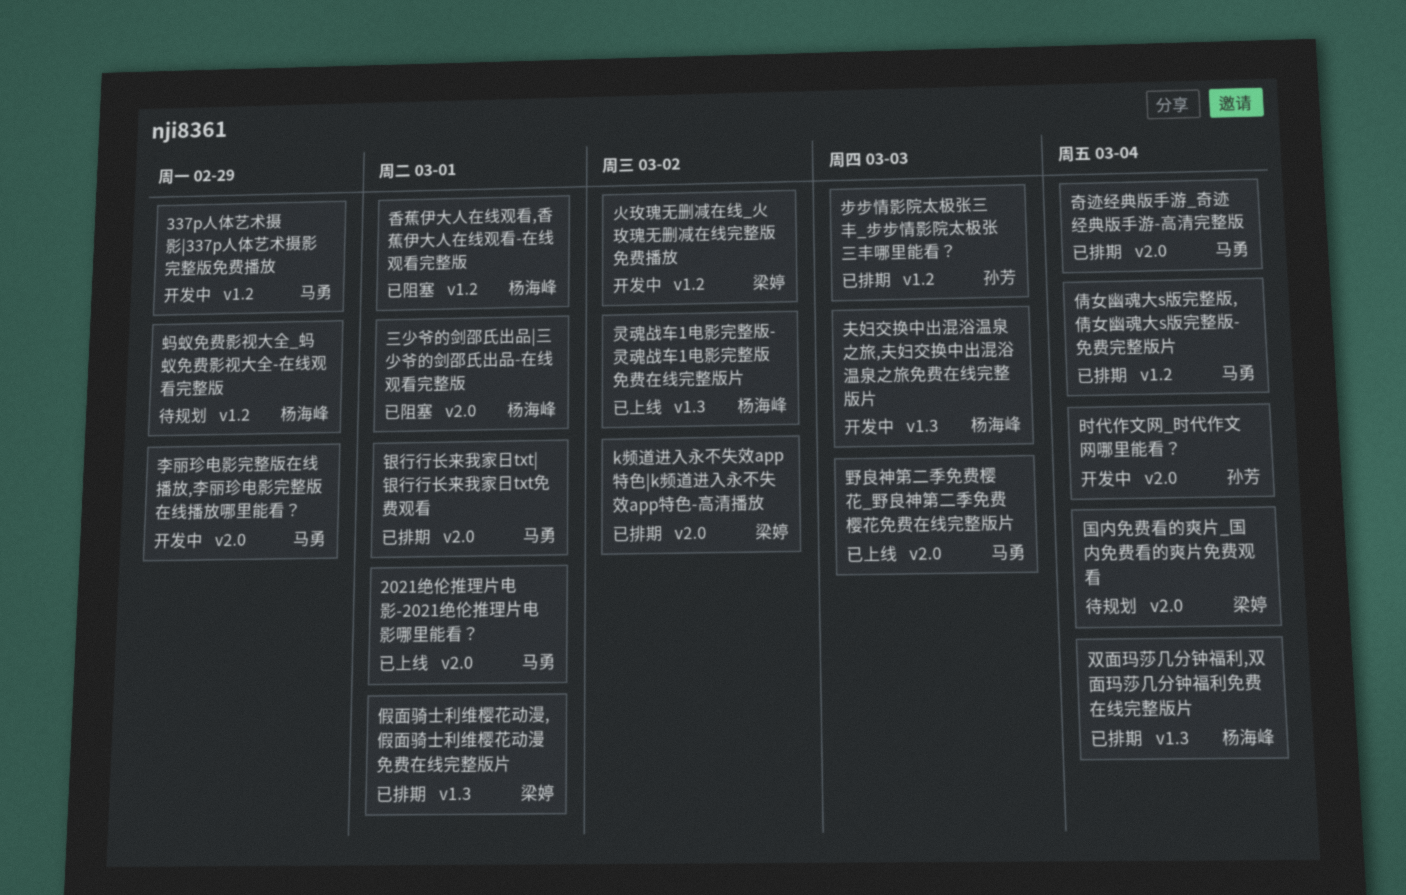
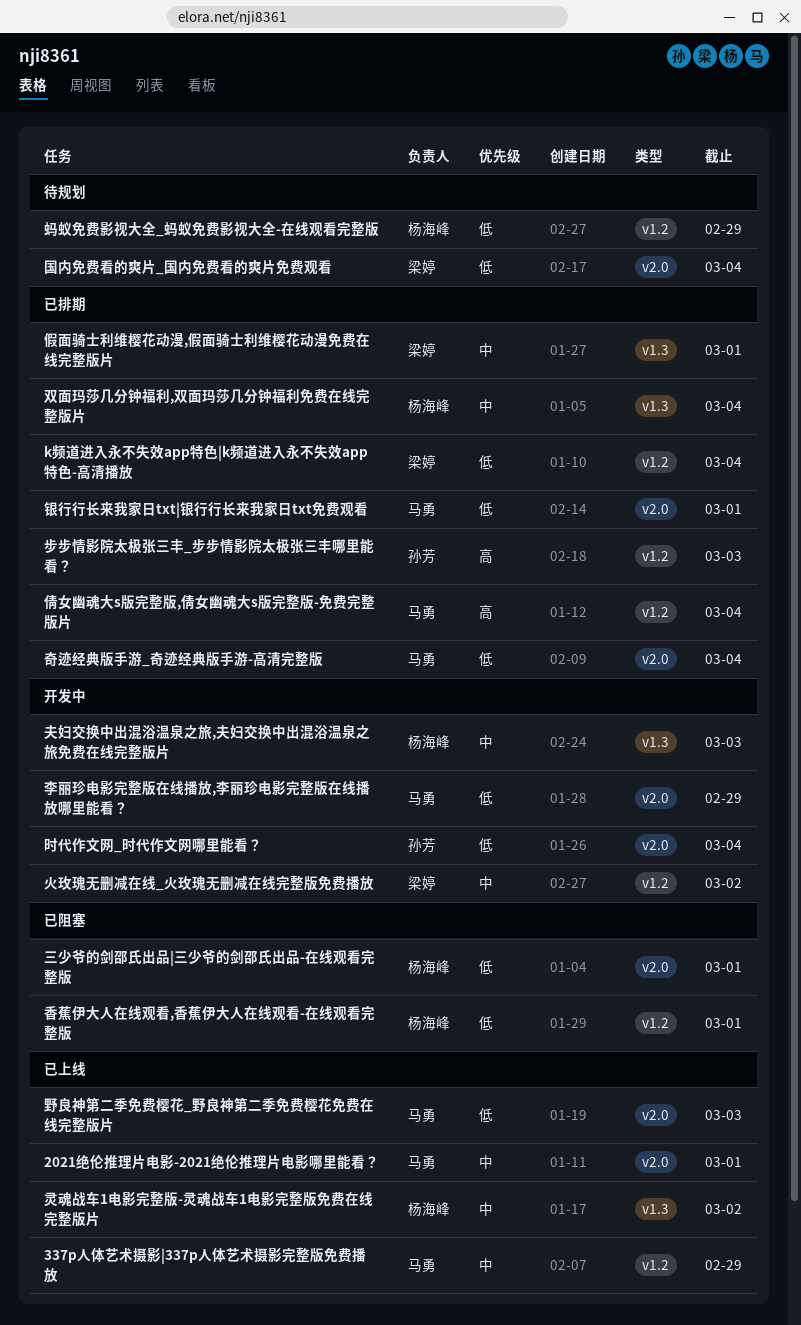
337p人体艺术摄影|337p人体艺术摄影完整版免费播放, status: 开发中 -> 已上线
k频道进入永不失效app特色|k频道进入永不失效app特色-高清播放, label: v2.0 -> v1.2
k频道进入永不失效app特色|k频道进入永不失效app特色-高清播放, due: Mar 2 -> Mar 4

